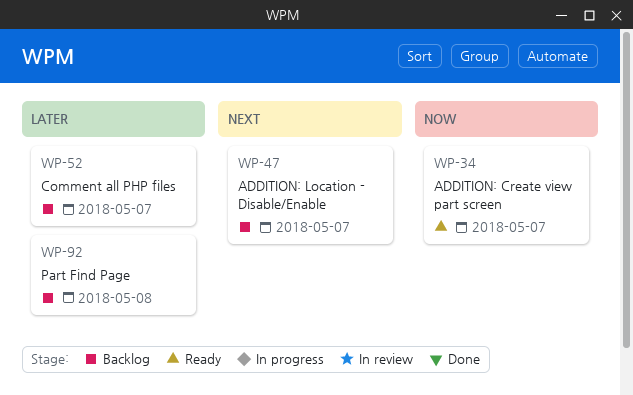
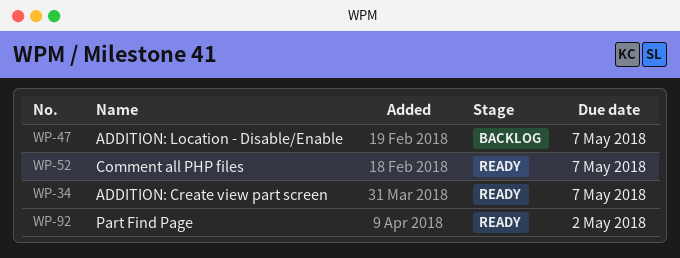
WP-52, status: Backlog -> Ready
WP-92, status: Backlog -> Ready
WP-92, due: May 8 -> May 2

